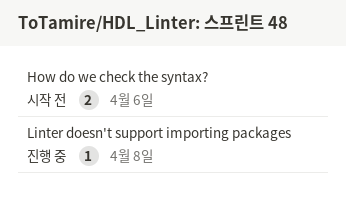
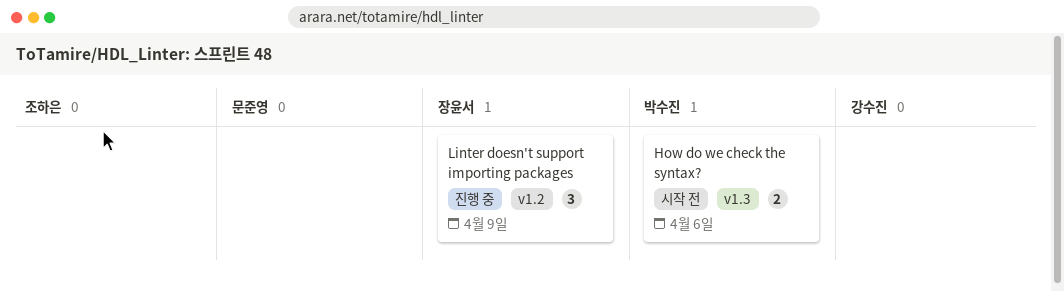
Linter doesn't support importing packages, estimate: 1 -> 3
Linter doesn't support importing packages, due: Apr 8 -> Apr 9

